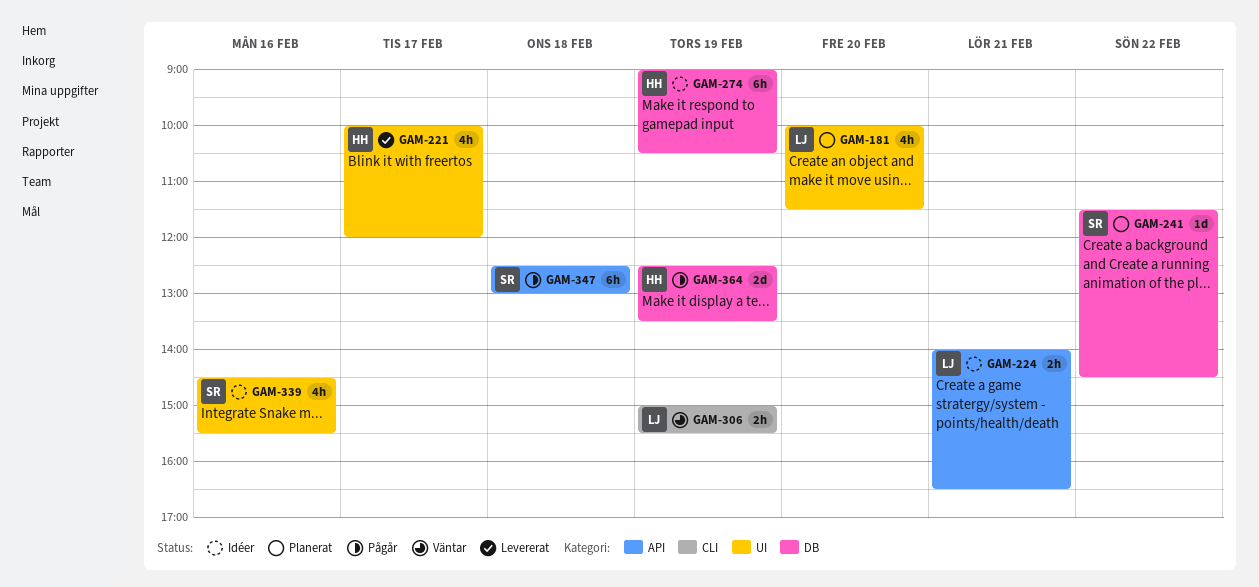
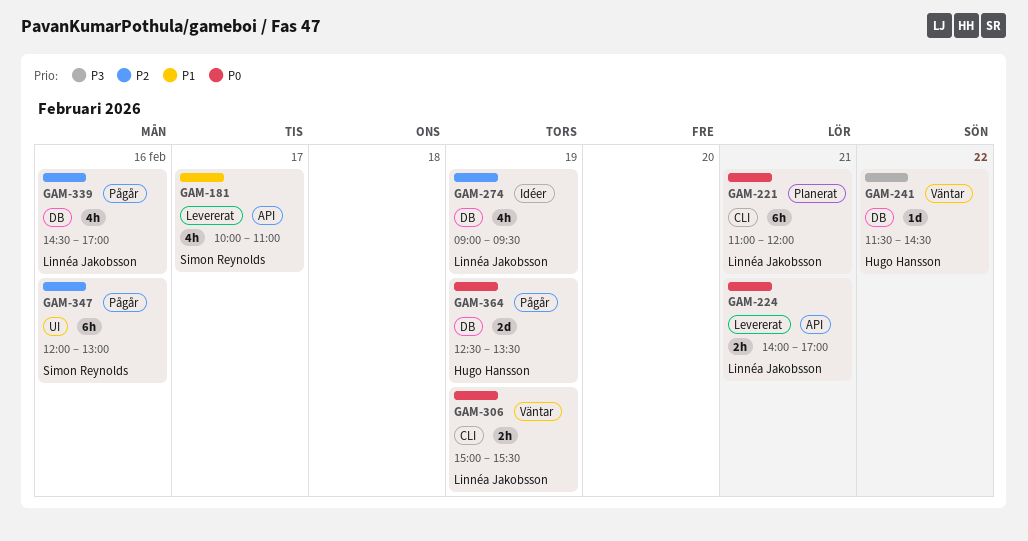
GAM-181, status: Planerat -> Levererat
GAM-181, owner: Linnéa Jakobsson -> Simon Reynolds
GAM-181, label: UI -> API
GAM-181, day: Feb 20 -> Feb 17
GAM-181, ends: 11:30 -> 11:00
GAM-221, status: Levererat -> Planerat
GAM-221, owner: Hugo Hansson -> Linnéa Jakobsson
GAM-221, label: UI -> CLI
GAM-221, estimate: 4h -> 6h
GAM-221, day: Feb 17 -> Feb 21
GAM-221, begins: 10:00 -> 11:00
GAM-224, status: Idéer -> Levererat
GAM-224, ends: 16:30 -> 17:00
GAM-241, status: Planerat -> Väntar
GAM-241, owner: Simon Reynolds -> Hugo Hansson
GAM-274, owner: Hugo Hansson -> Linnéa Jakobsson
GAM-274, estimate: 6h -> 4h
GAM-274, ends: 10:30 -> 09:30
GAM-339, status: Idéer -> Pågår
GAM-339, owner: Simon Reynolds -> Linnéa Jakobsson
GAM-339, label: UI -> DB
GAM-339, ends: 15:30 -> 17:00
GAM-347, label: API -> UI
GAM-347, day: Feb 18 -> Feb 16
GAM-347, begins: 12:30 -> 12:00

